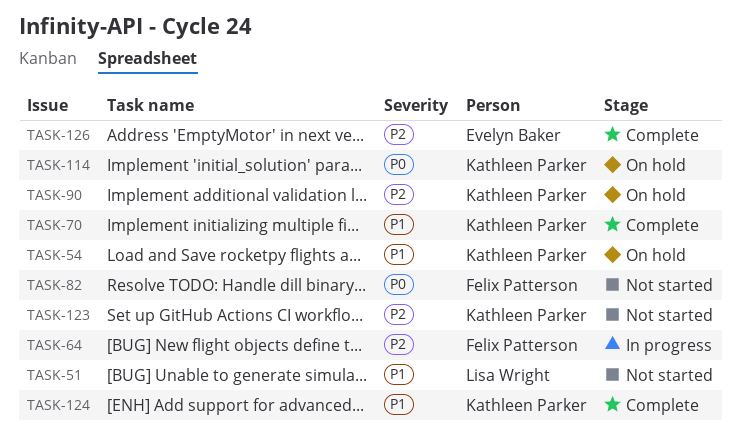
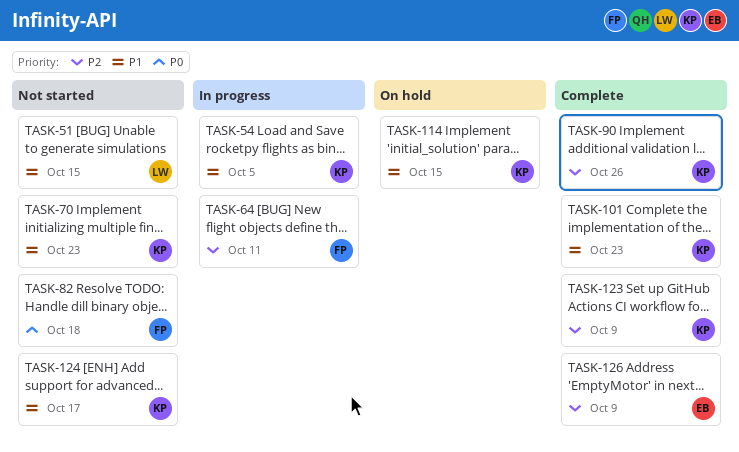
TASK-54, status: On hold -> In progress
TASK-70, status: Complete -> Not started
TASK-90, status: On hold -> Complete
TASK-101: none -> present
TASK-114, priority: P0 -> P1
TASK-123, status: Not started -> Complete
TASK-124, status: Complete -> Not started

